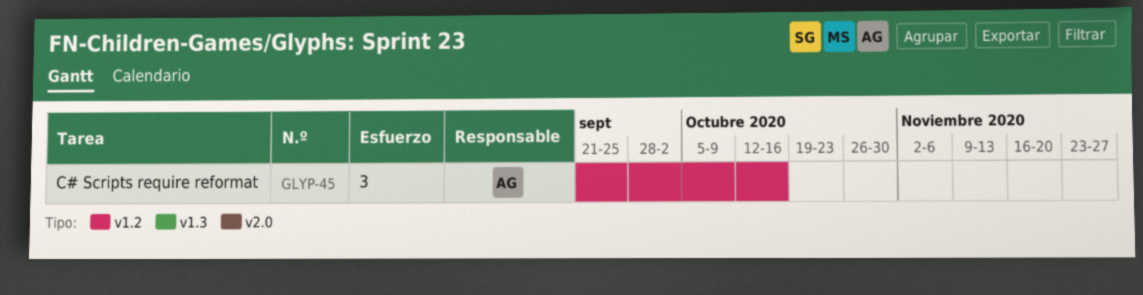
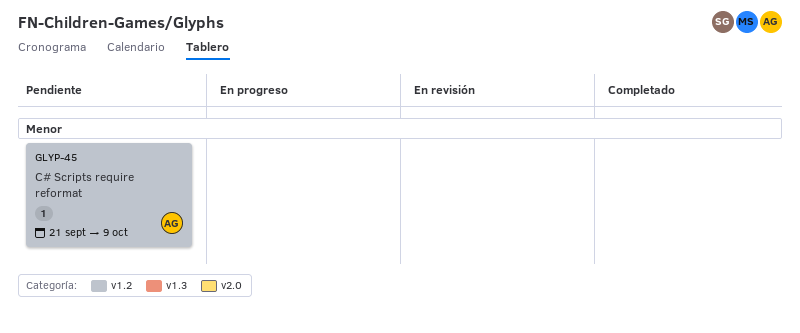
GLYP-45, estimate: 3 -> 1
GLYP-45, due: Oct 16 -> Oct 9

